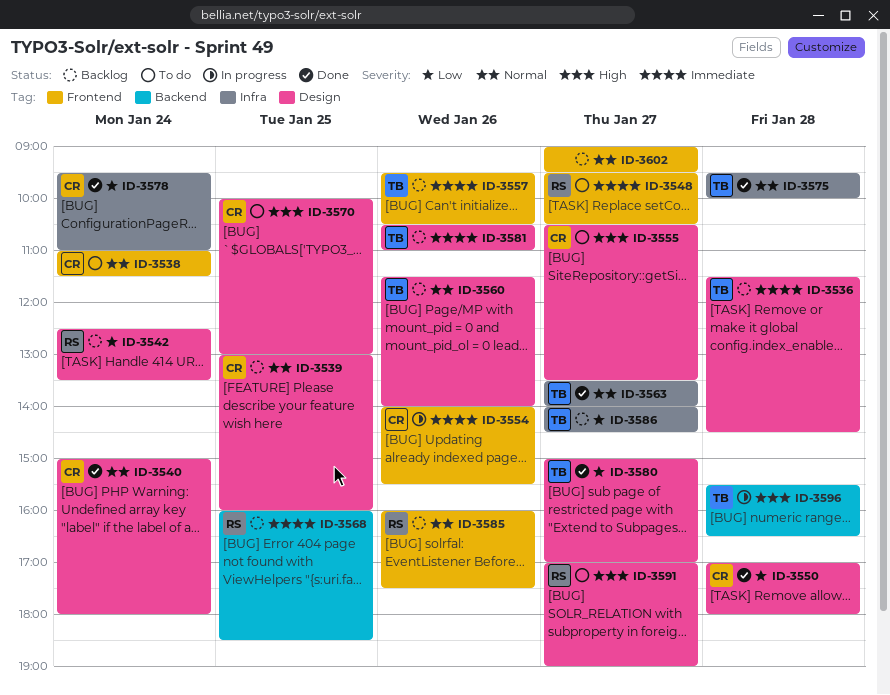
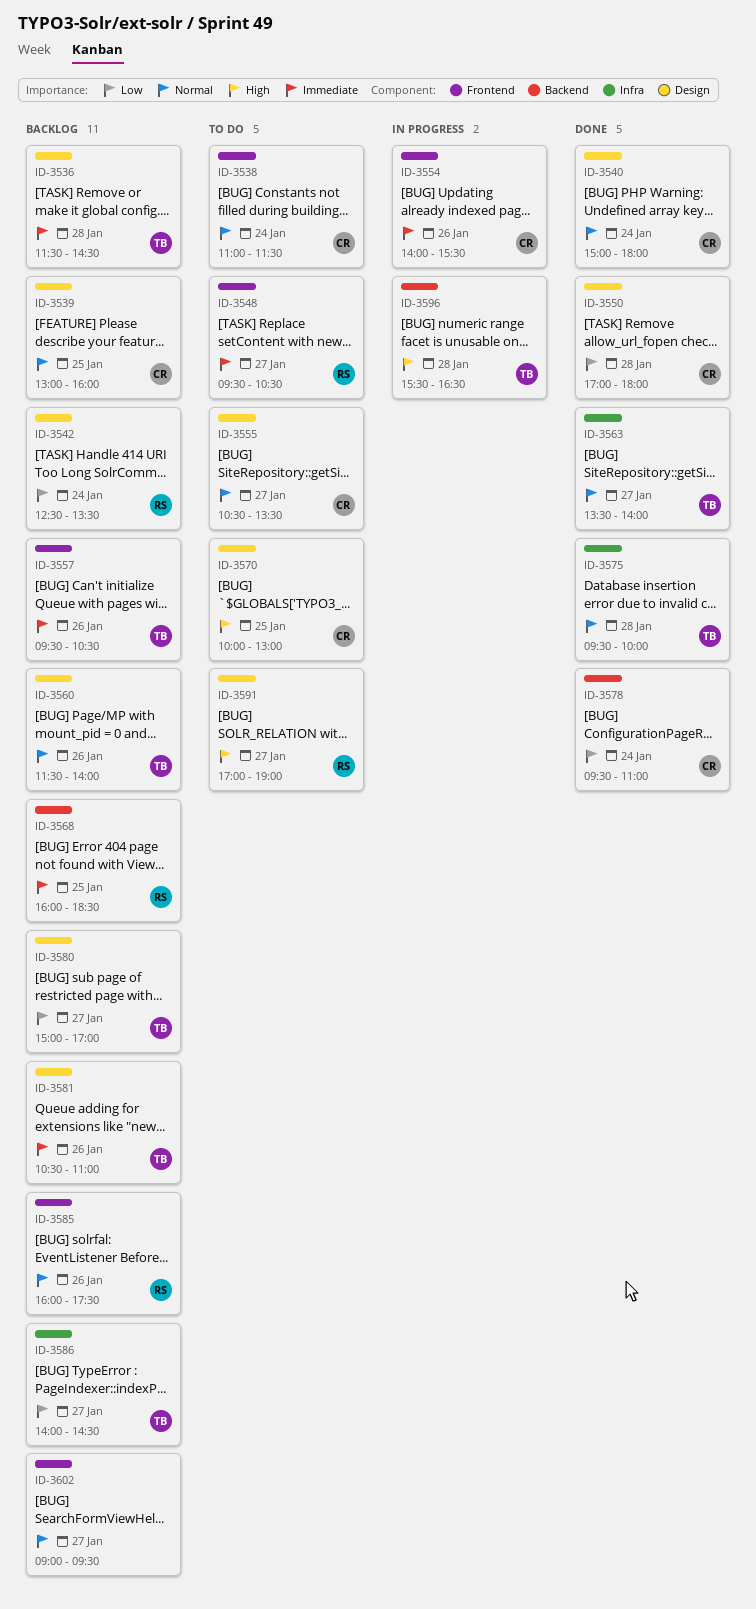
ID-3555, priority: High -> Normal
ID-3578, label: Infra -> Backend
ID-3580, status: Done -> Backlog

